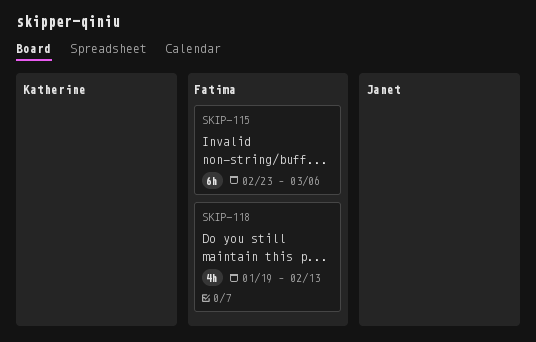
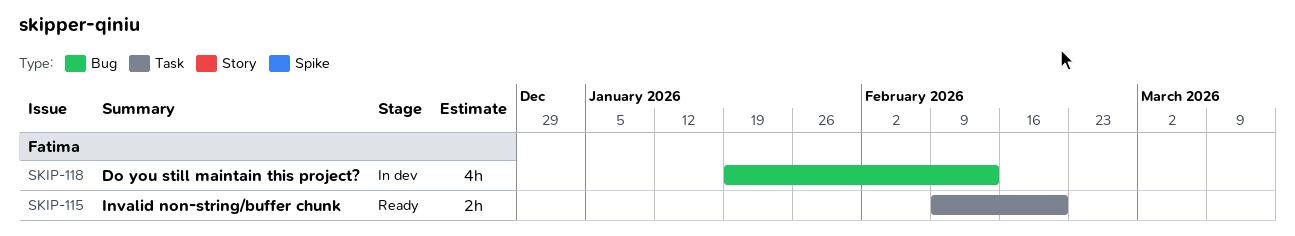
SKIP-115, estimate: 6h -> 2h
SKIP-115, start: Feb 23 -> Feb 9
SKIP-115, due: Mar 6 -> Feb 20

